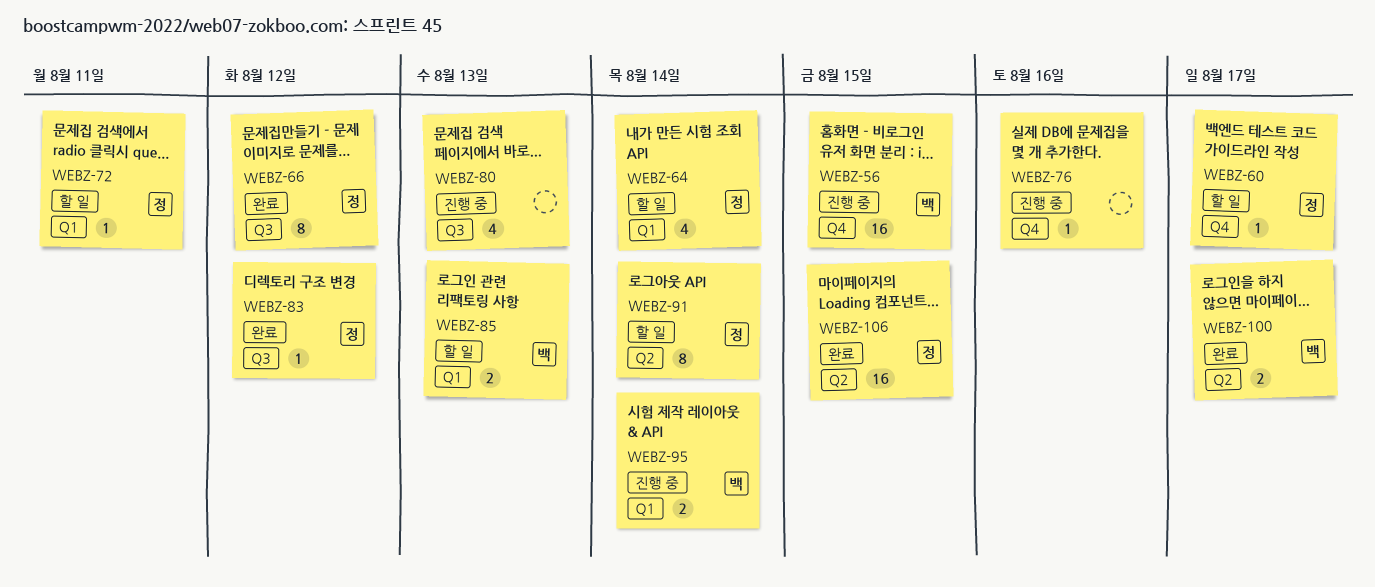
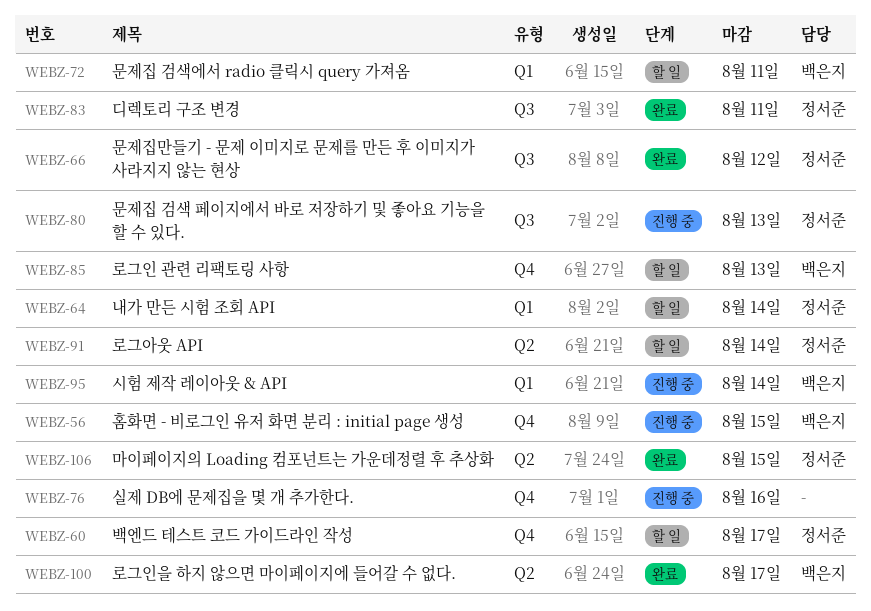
WEBZ-72, owner: 정서준 -> 백은지
WEBZ-80, owner: none -> 정서준
WEBZ-83, due: Aug 12 -> Aug 11
WEBZ-85, label: Q1 -> Q4

